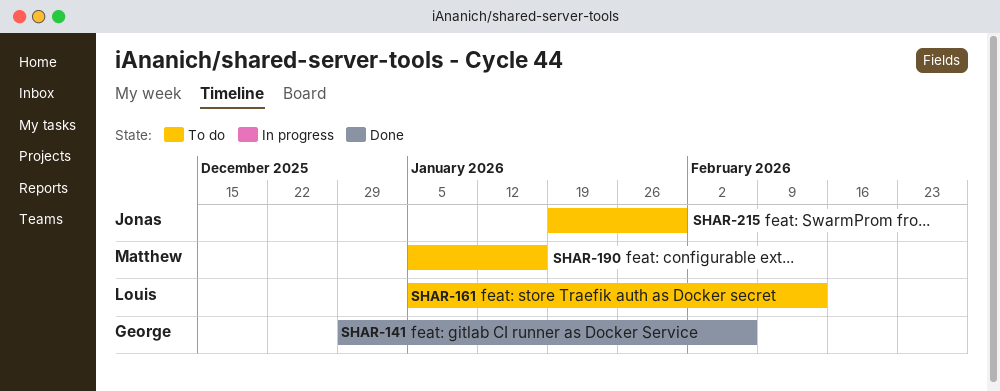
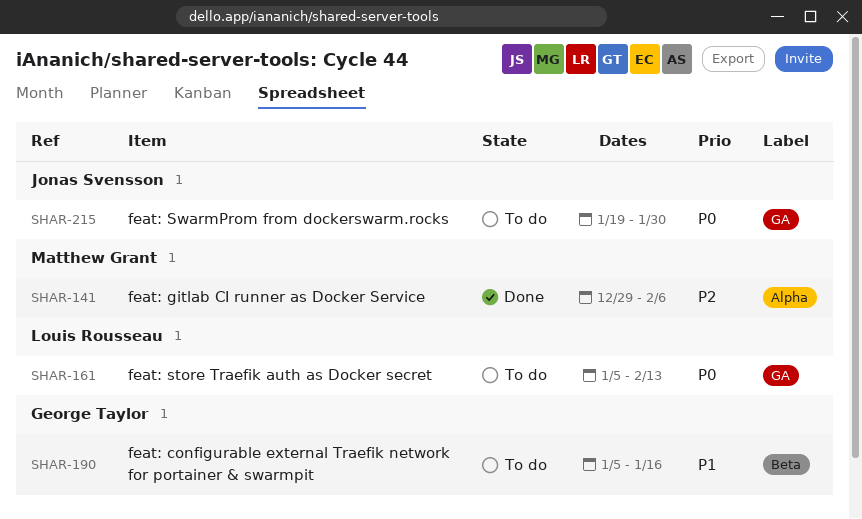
SHAR-141, owner: George Taylor -> Matthew Grant
SHAR-190, owner: Matthew Grant -> George Taylor

